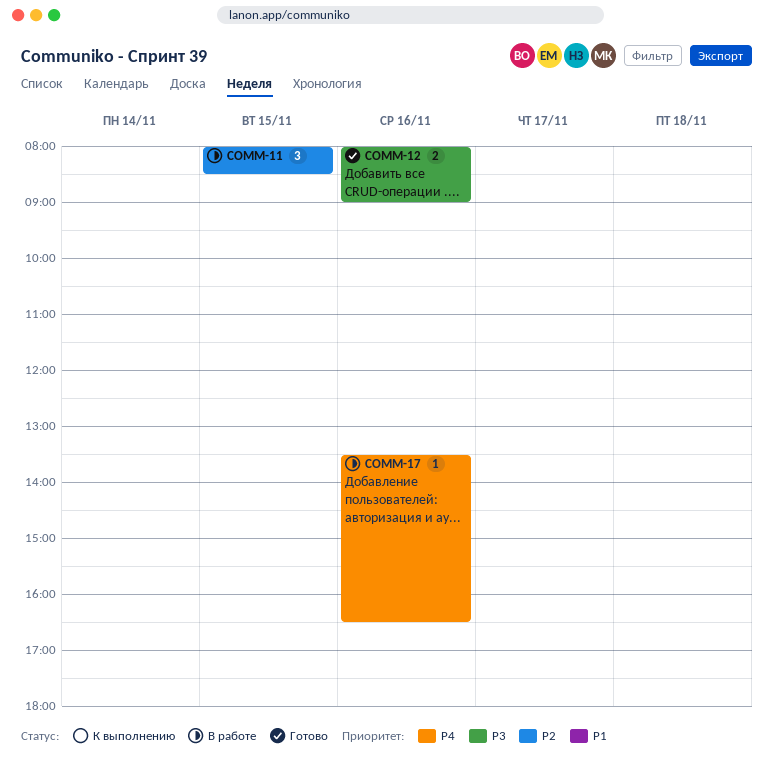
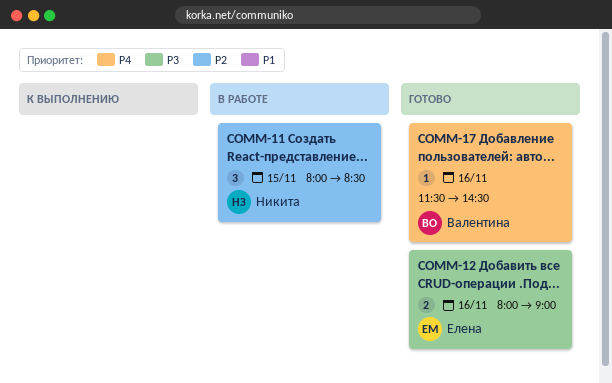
COMM-17, status: В работе -> Готово
COMM-17, begins: 13:30 -> 11:30
COMM-17, ends: 16:30 -> 14:30

